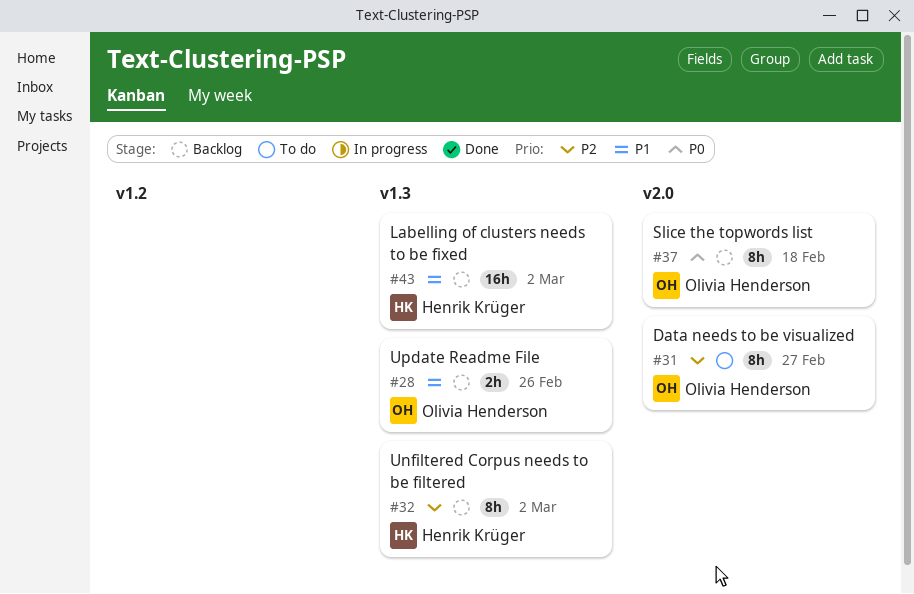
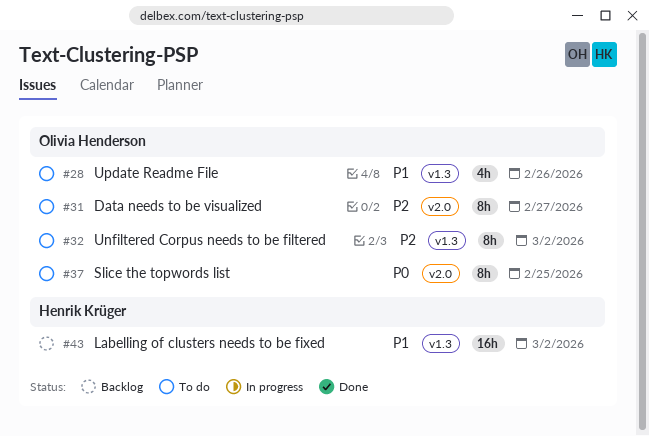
#28, status: Backlog -> To do
#28, estimate: 2h -> 4h
#32, status: Backlog -> To do
#32, owner: Henrik Krüger -> Olivia Henderson
#37, status: Backlog -> To do
#37, due: Feb 18 -> Feb 25

